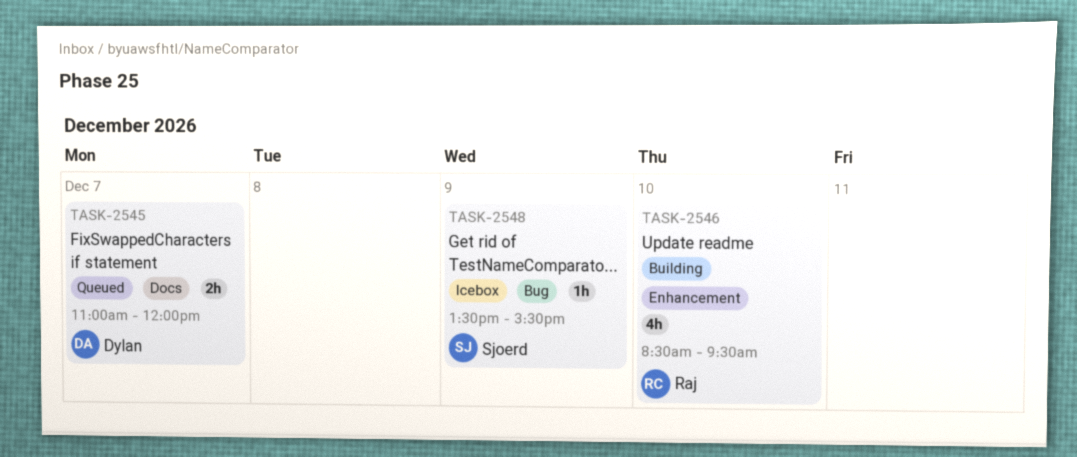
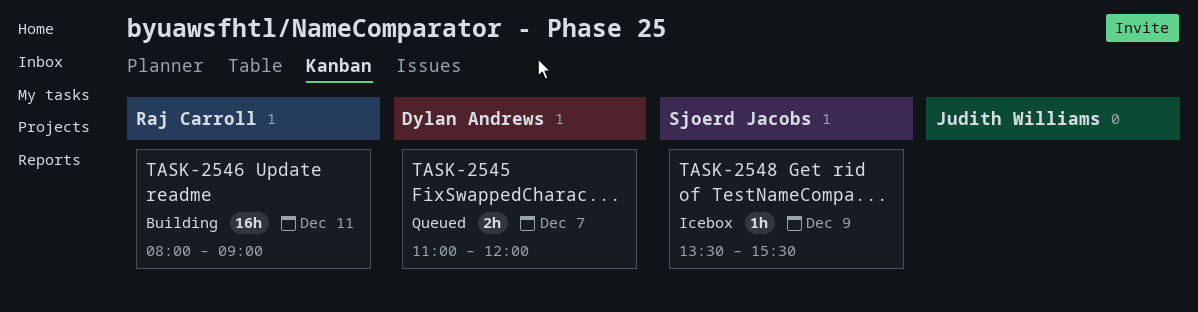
TASK-2546, estimate: 4h -> 16h
TASK-2546, day: Dec 10 -> Dec 11
TASK-2546, begins: 08:30 -> 08:00
TASK-2546, ends: 09:30 -> 09:00

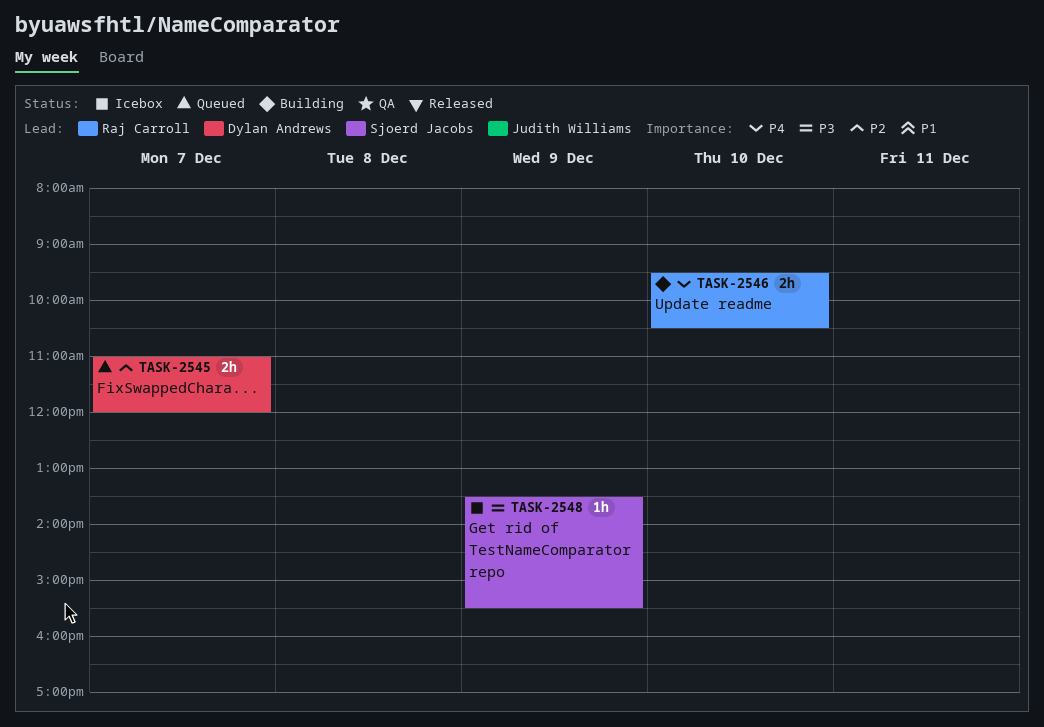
TASK-2546, estimate: 16h -> 2h
TASK-2546, day: Dec 11 -> Dec 10
TASK-2546, begins: 08:00 -> 09:30
TASK-2546, ends: 09:00 -> 10:30

